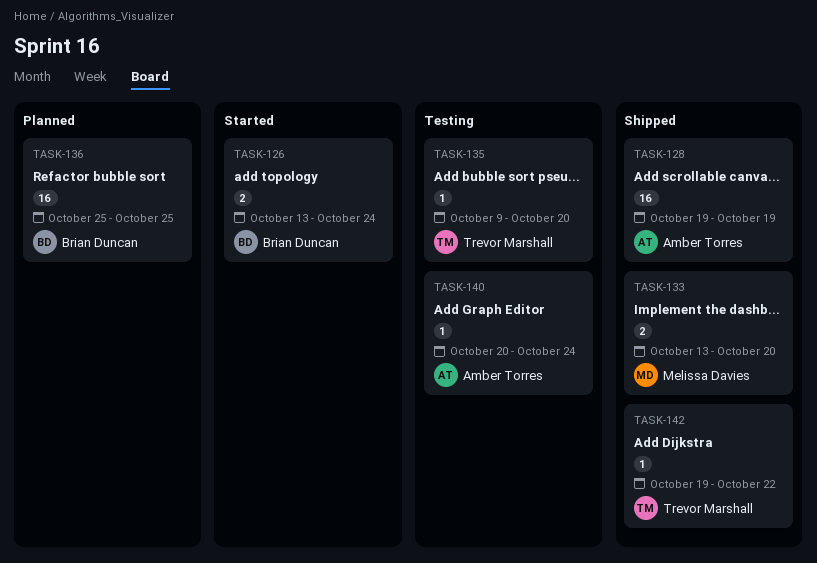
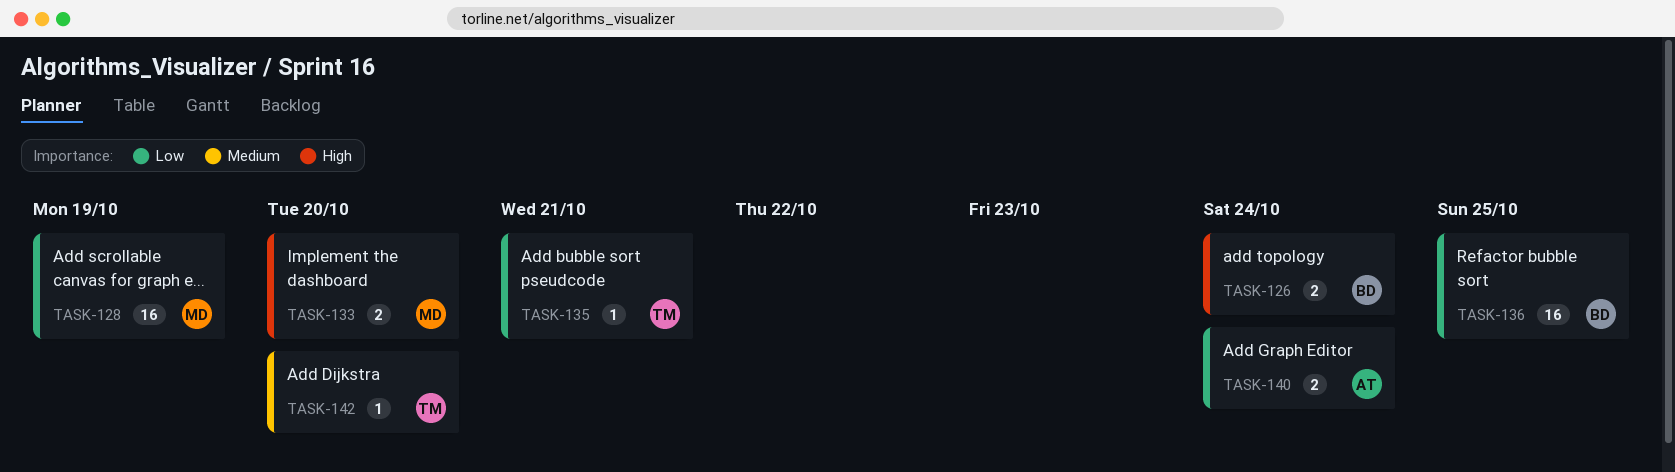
TASK-128, owner: Amber Torres -> Melissa Davies
TASK-135, due: Oct 20 -> Oct 21
TASK-140, estimate: 1 -> 2
TASK-142, due: Oct 22 -> Oct 20

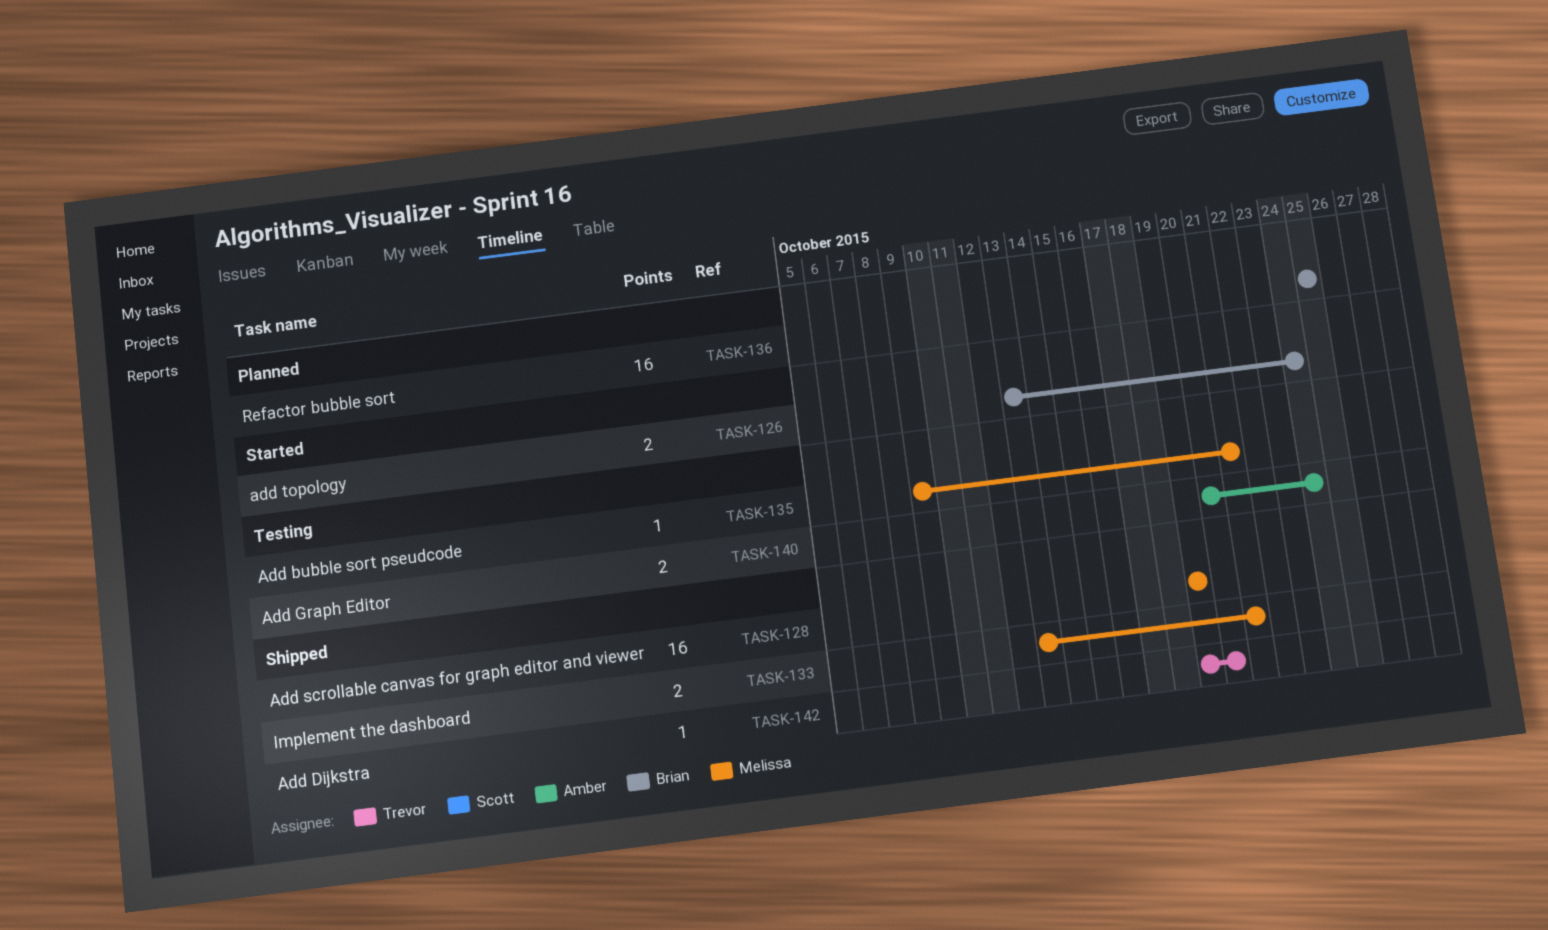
TASK-133, due: Oct 20 -> Oct 21
TASK-135, owner: Trevor -> Melissa

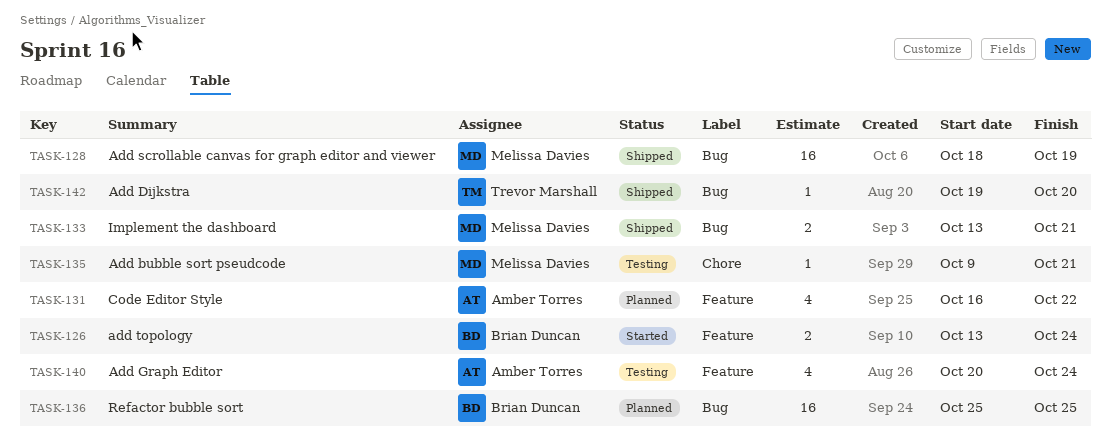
TASK-128, start: Oct 19 -> Oct 18
TASK-131: none -> present
TASK-140, estimate: 2 -> 4

